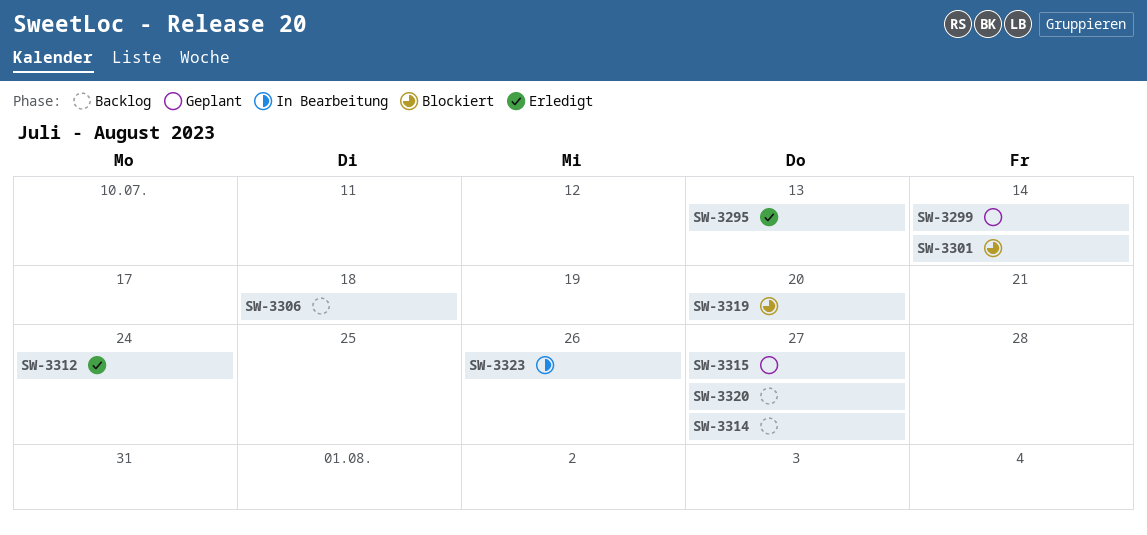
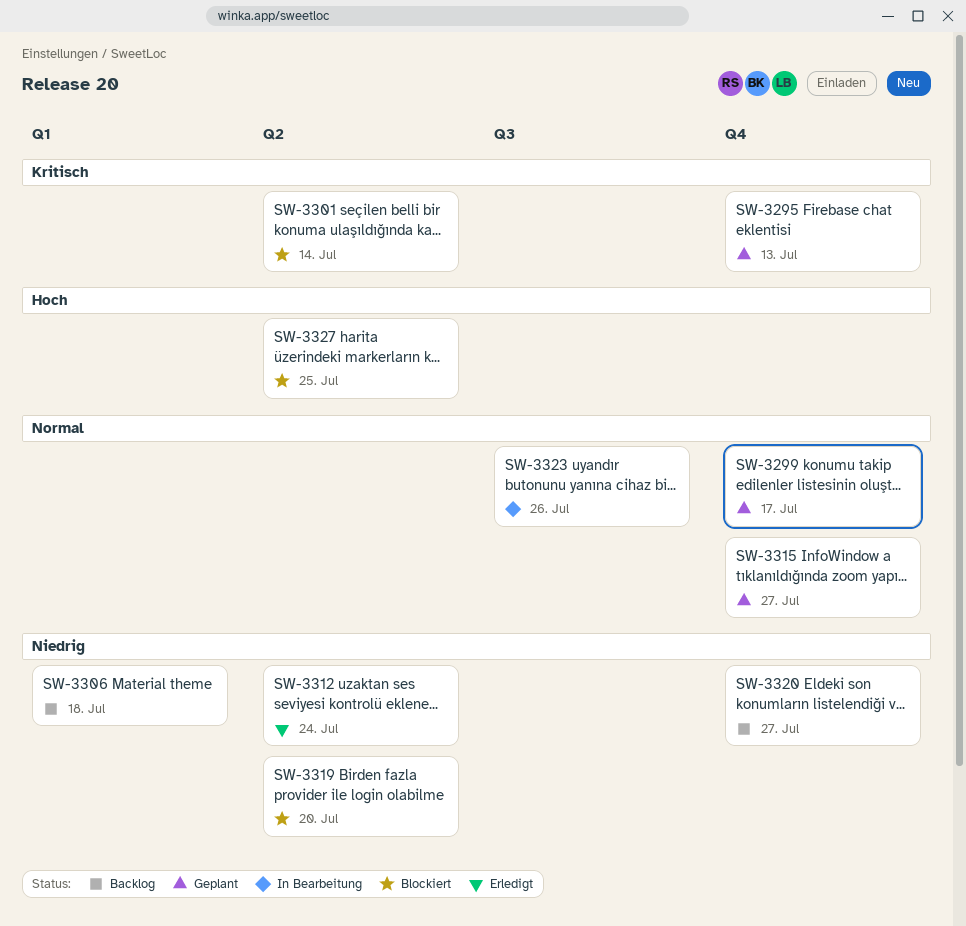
SW-3295, status: Erledigt -> Geplant
SW-3299, due: Jul 14 -> Jul 17
SW-3314: present -> none
SW-3327: none -> present

